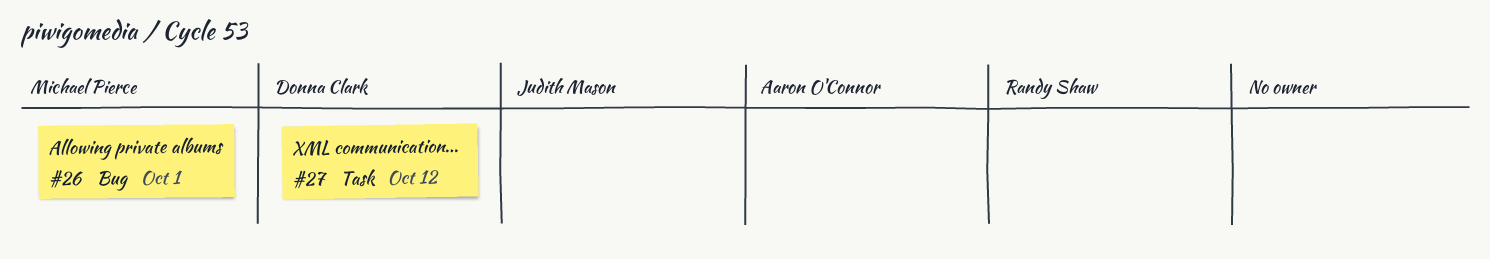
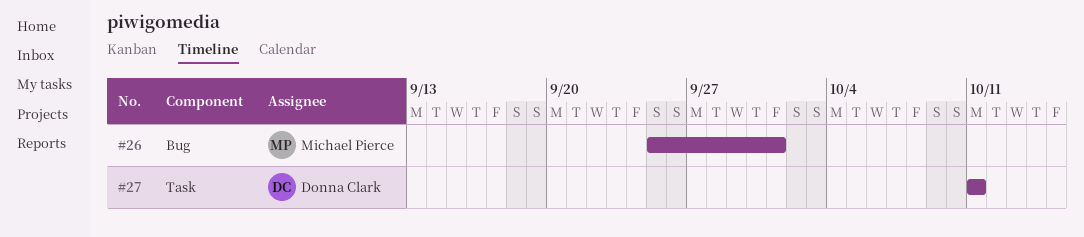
#27, due: Oct 12 -> Oct 11

